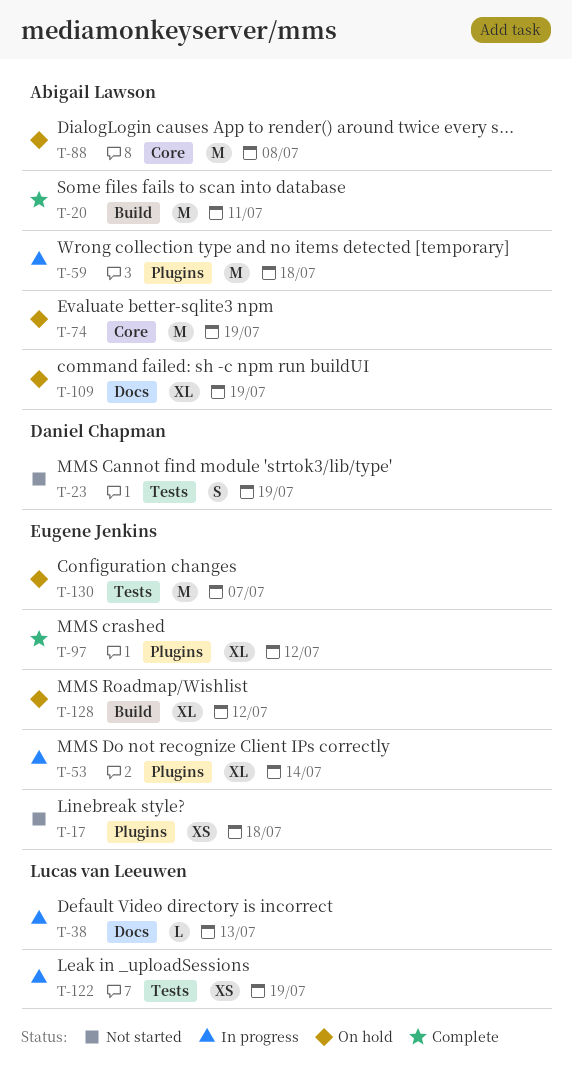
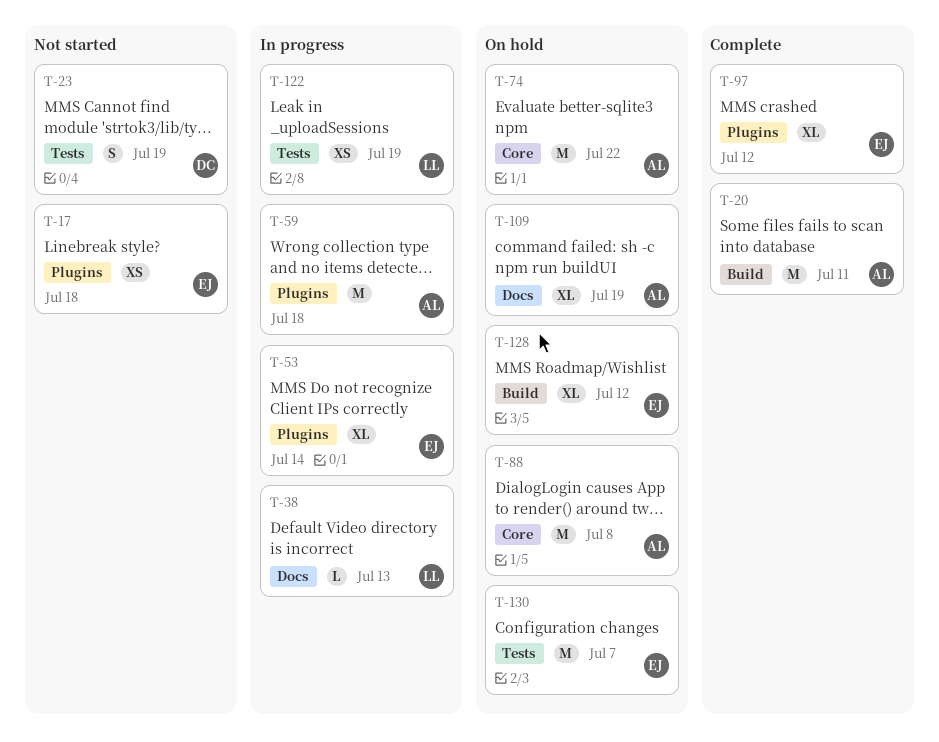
T-74, due: Jul 19 -> Jul 22

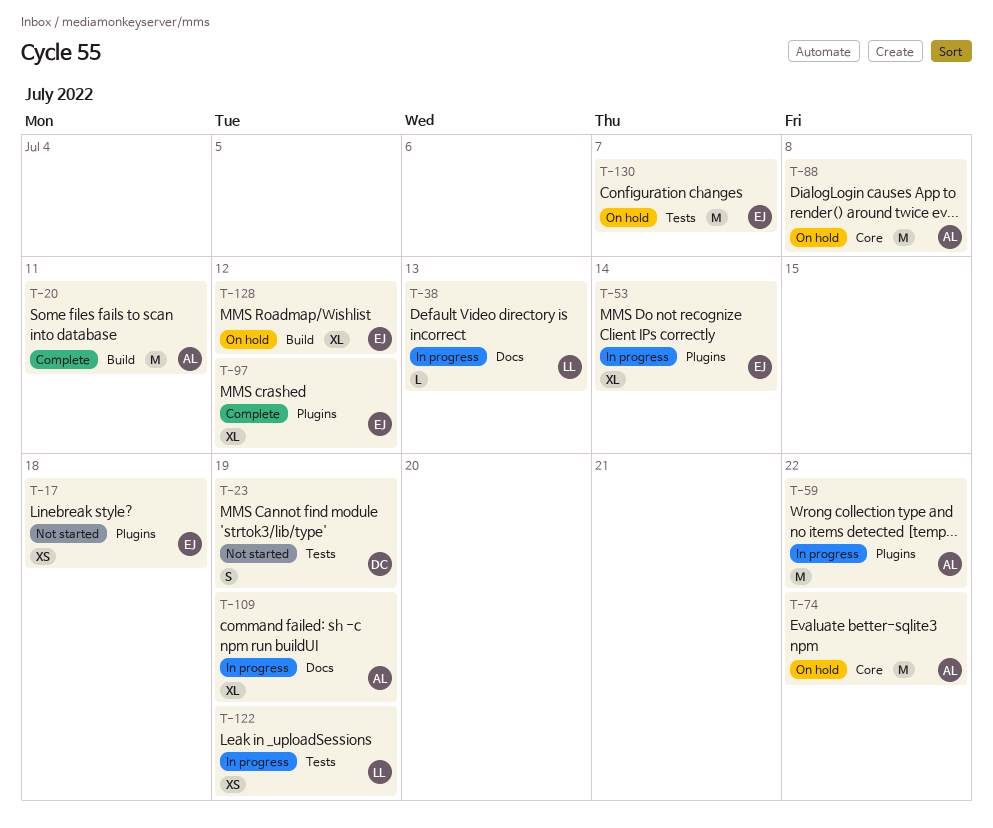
T-59, due: Jul 18 -> Jul 22
T-109, status: On hold -> In progress

